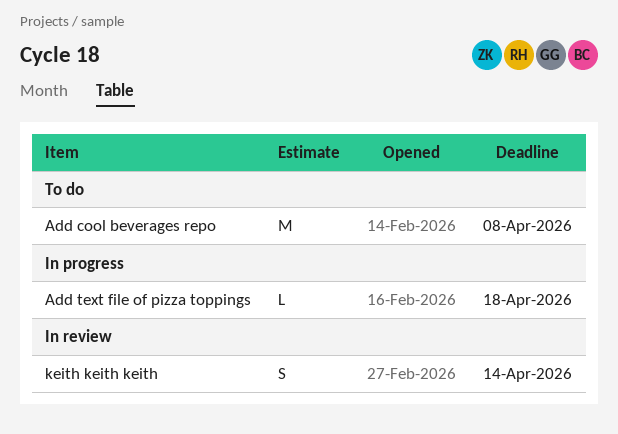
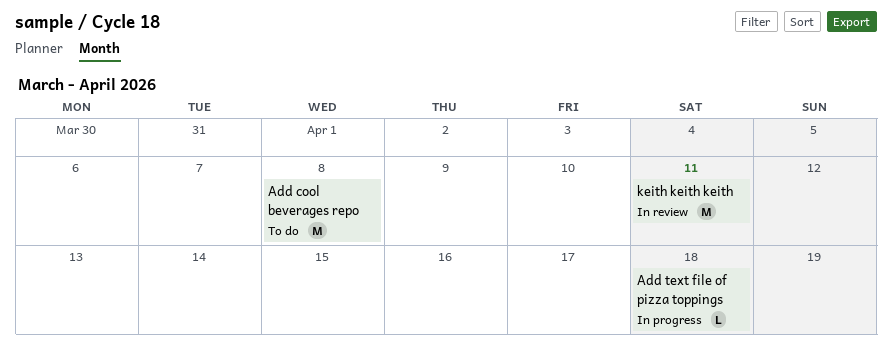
keith keith keith, estimate: S -> M
keith keith keith, due: Apr 14 -> Apr 11

